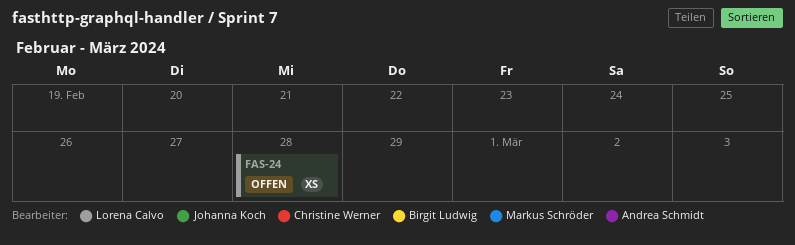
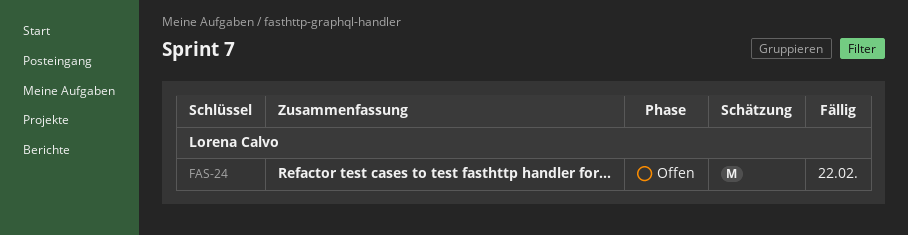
FAS-24, estimate: XS -> M
FAS-24, due: Feb 28 -> Feb 22

